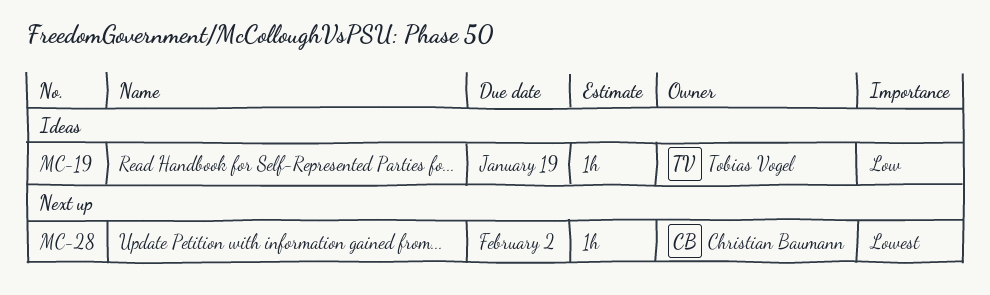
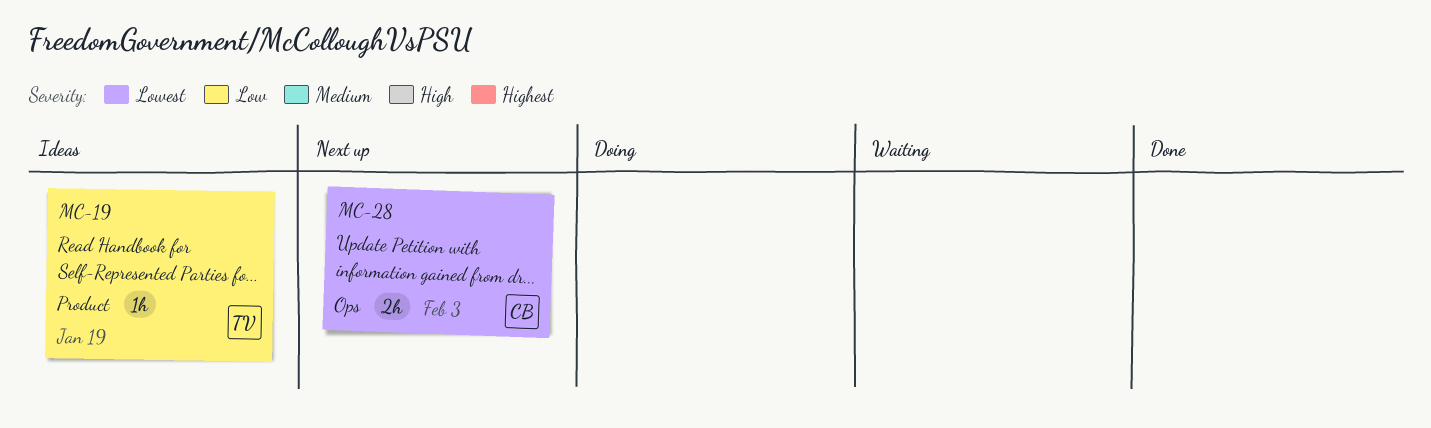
MC-28, estimate: 1h -> 2h
MC-28, due: Feb 2 -> Feb 3

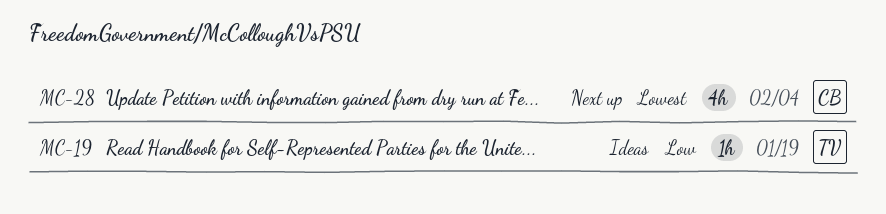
MC-28, estimate: 2h -> 4h
MC-28, due: Feb 3 -> Feb 4

